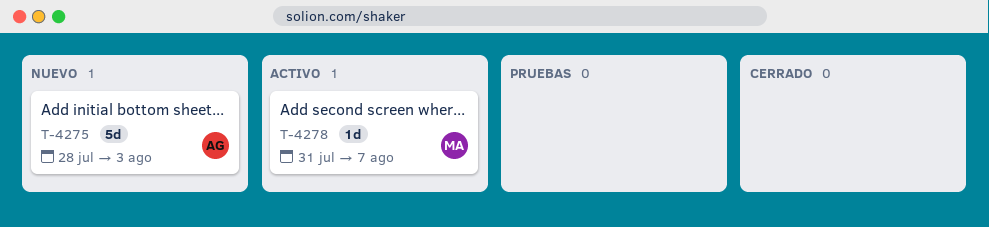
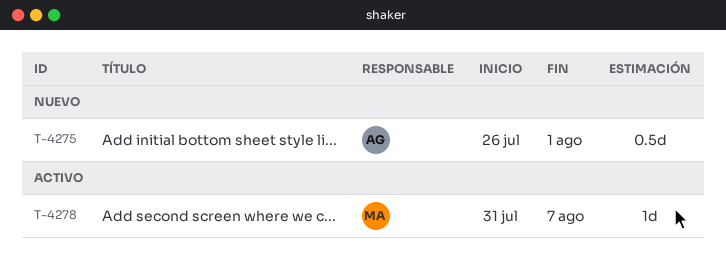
T-4275, estimate: 5d -> 0.5d
T-4275, start: Jul 28 -> Jul 26
T-4275, due: Aug 3 -> Aug 1

